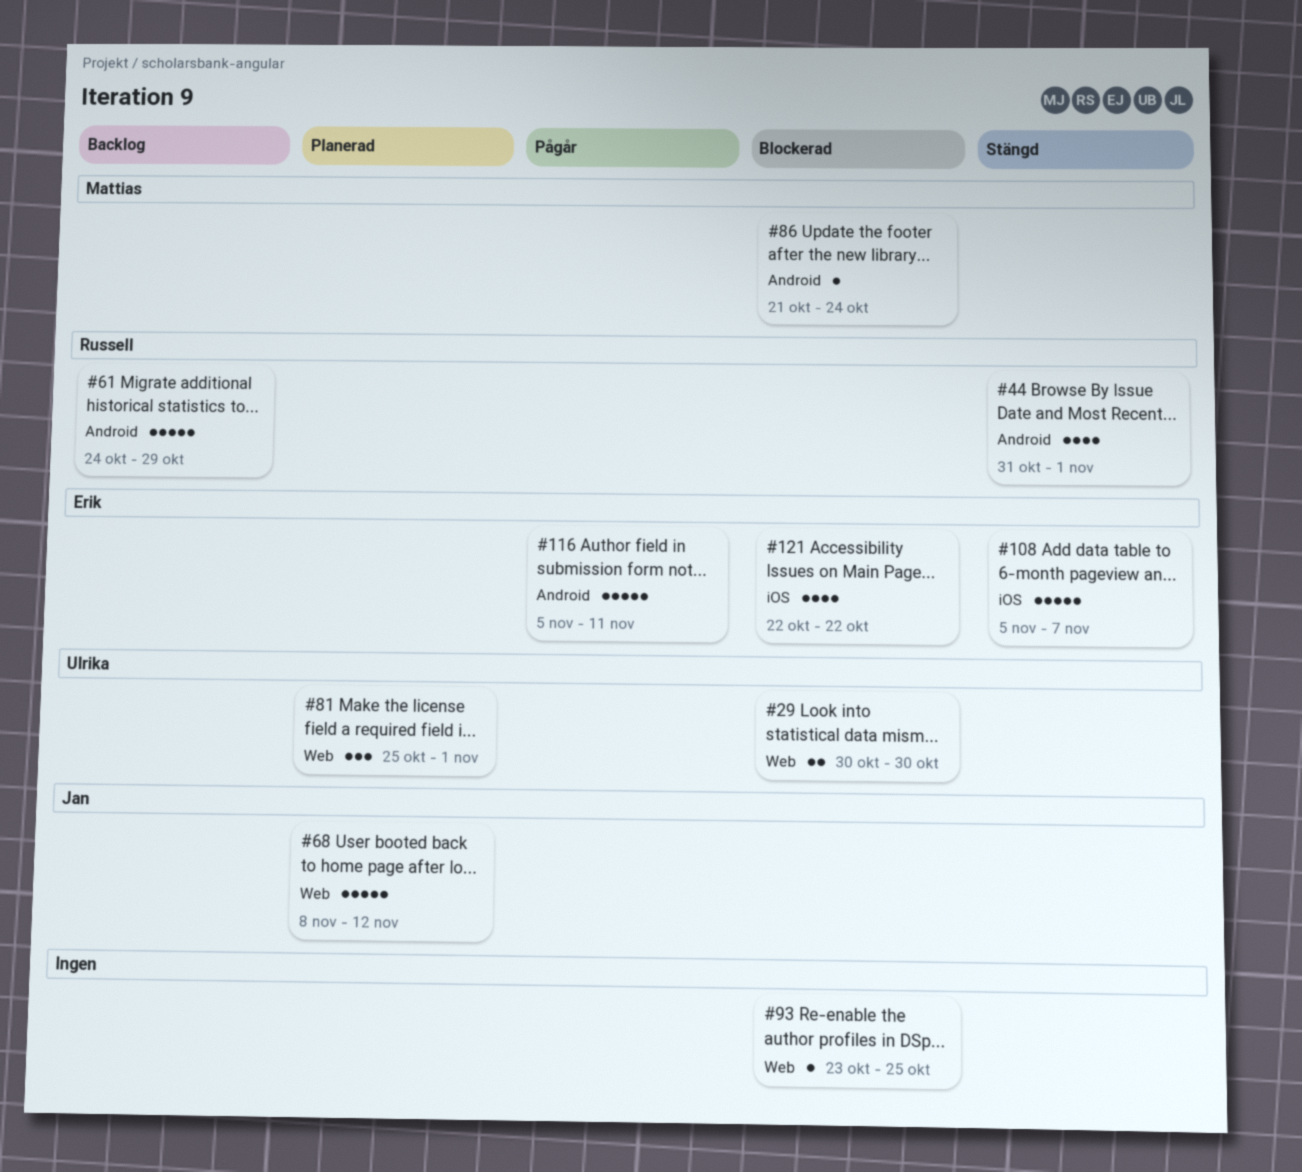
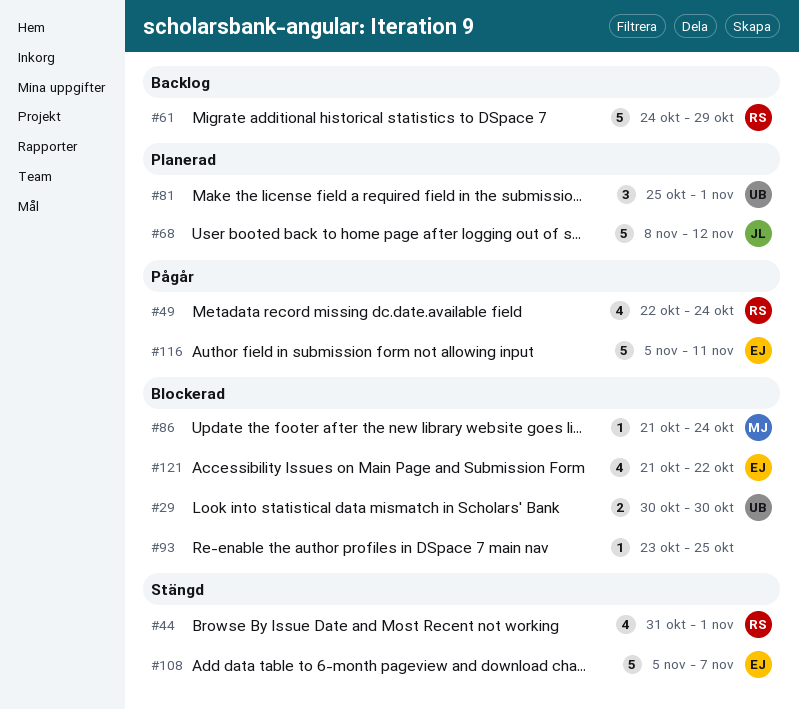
#49: none -> present
#121, start: Oct 22 -> Oct 21

